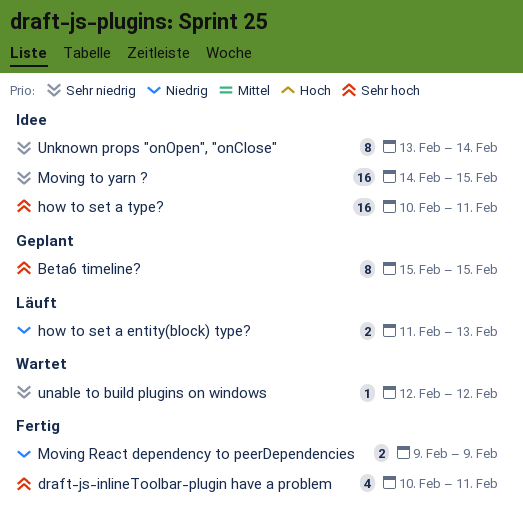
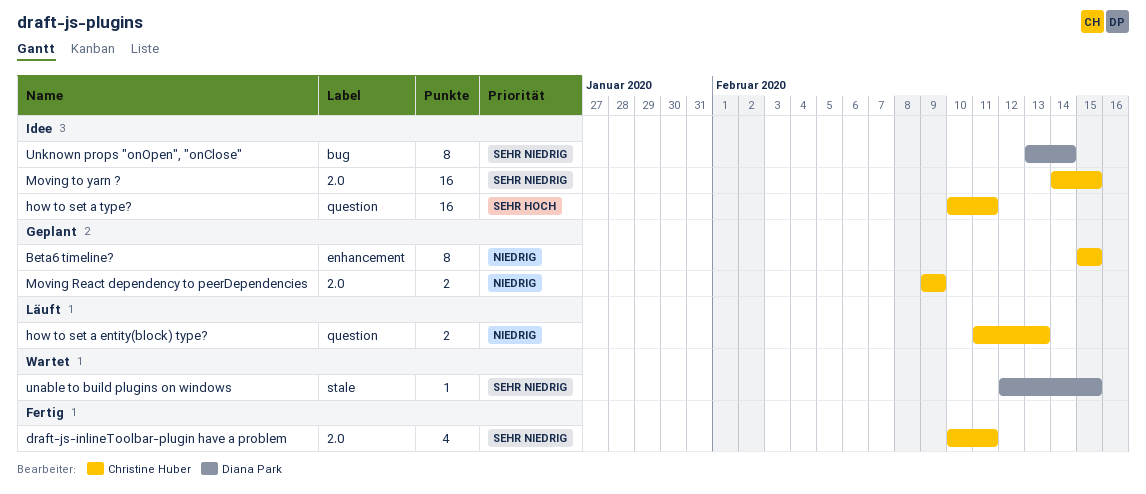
Beta6 timeline?, priority: Sehr hoch -> Niedrig
draft-js-inlineToolbar-plugin have a problem, priority: Sehr hoch -> Sehr niedrig
Moving React dependency to peerDependencies, status: Fertig -> Geplant
unable to build plugins on windows, due: Feb 12 -> Feb 15

